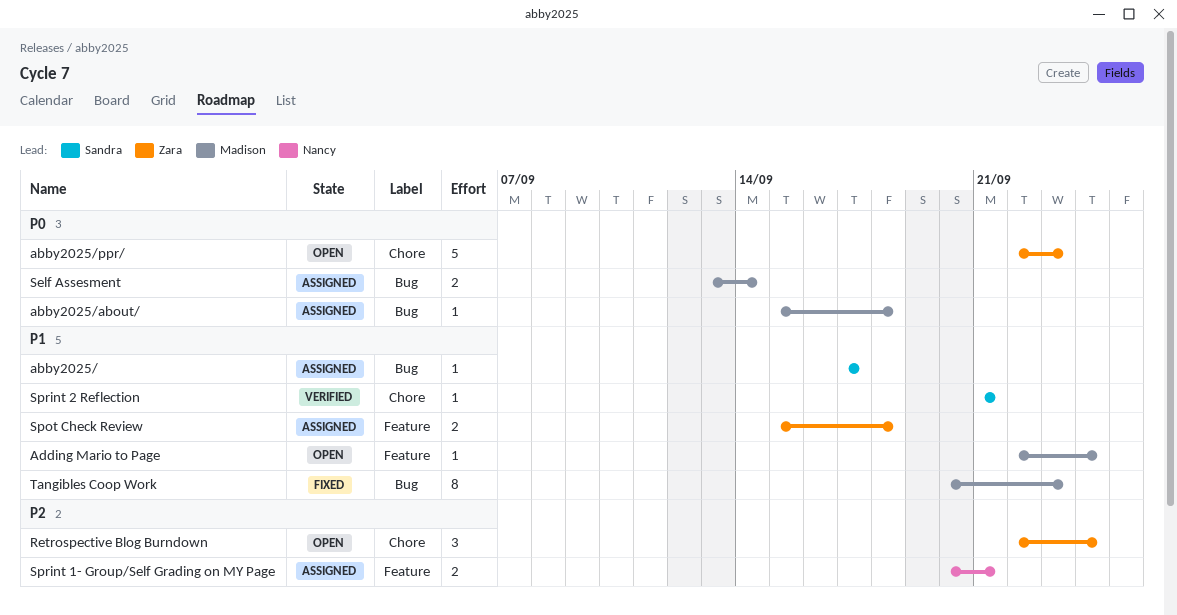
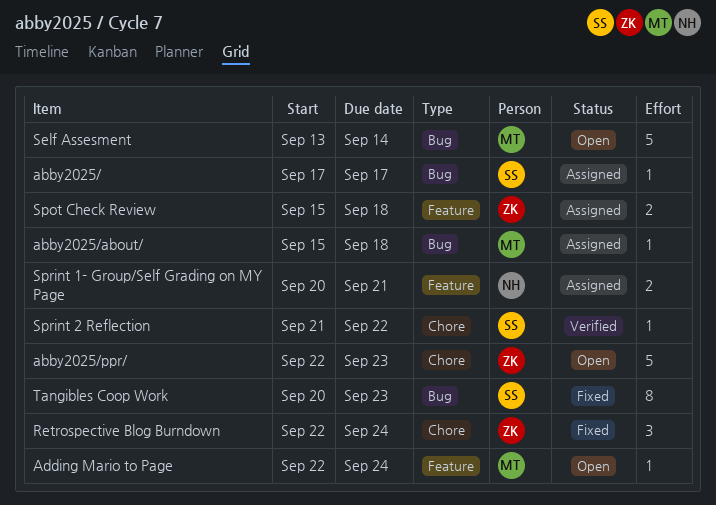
Retrospective Blog Burndown, status: Open -> Fixed
Self Assesment, status: Assigned -> Open
Self Assesment, estimate: 2 -> 5
Sprint 2 Reflection, due: Sep 21 -> Sep 22
Tangibles Coop Work, owner: Madison -> Sandra

